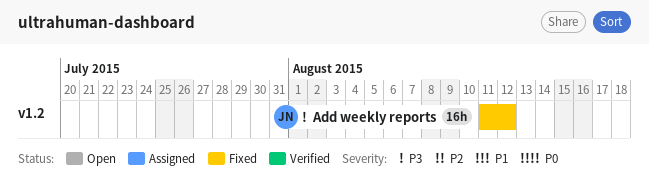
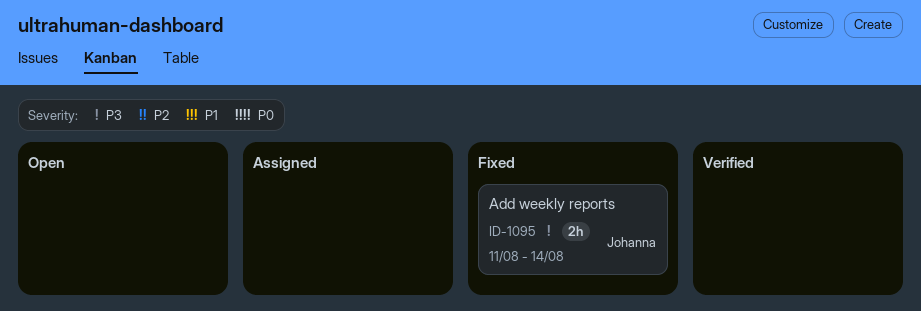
Add weekly reports, estimate: 16h -> 2h
Add weekly reports, due: Aug 12 -> Aug 14

